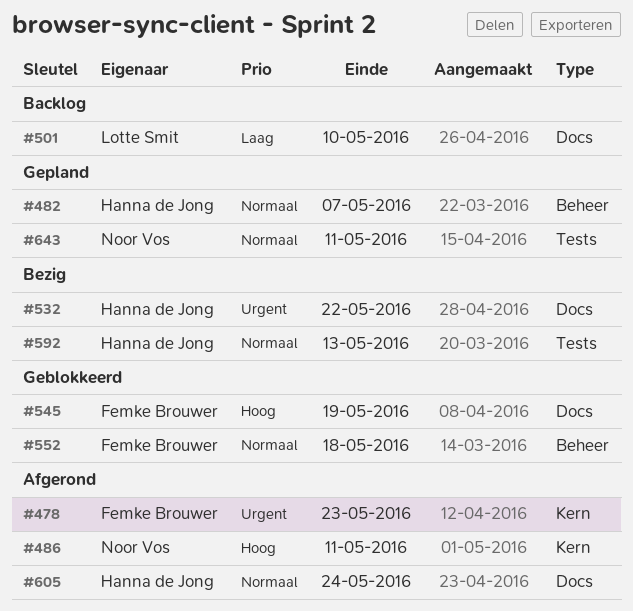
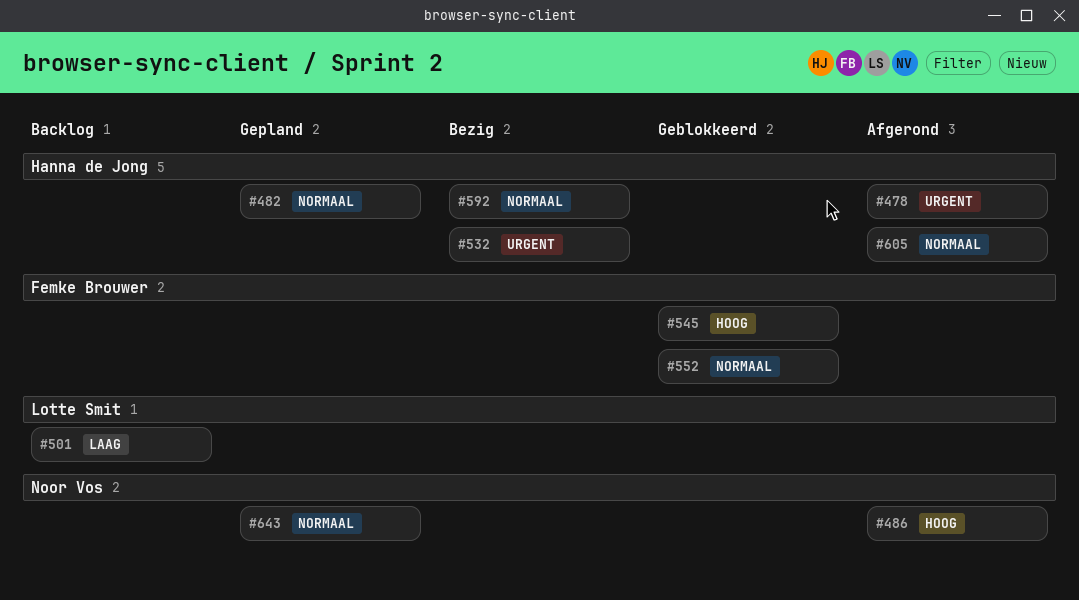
#478, owner: Femke Brouwer -> Hanna de Jong

